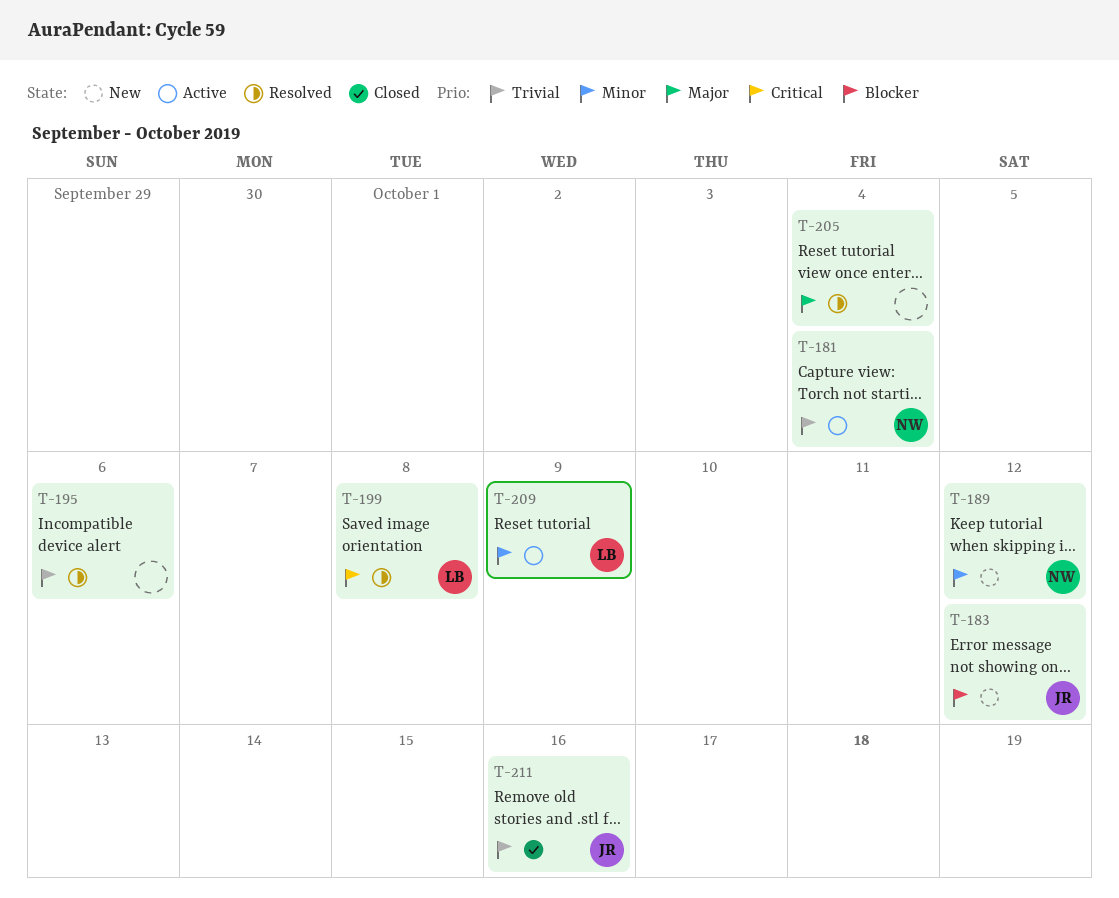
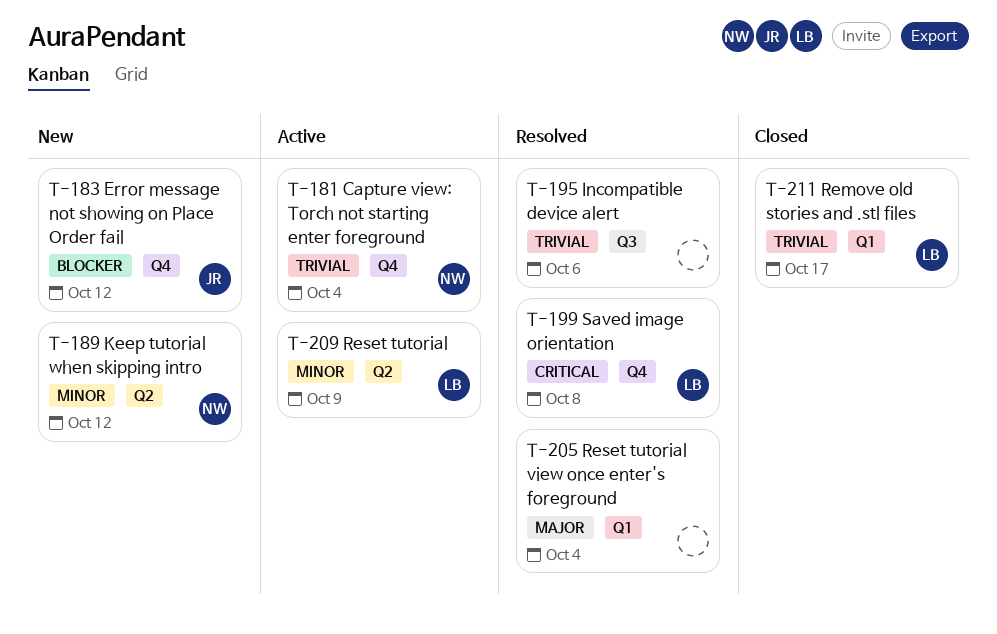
T-211, owner: JR -> LB
T-211, due: Oct 16 -> Oct 17

